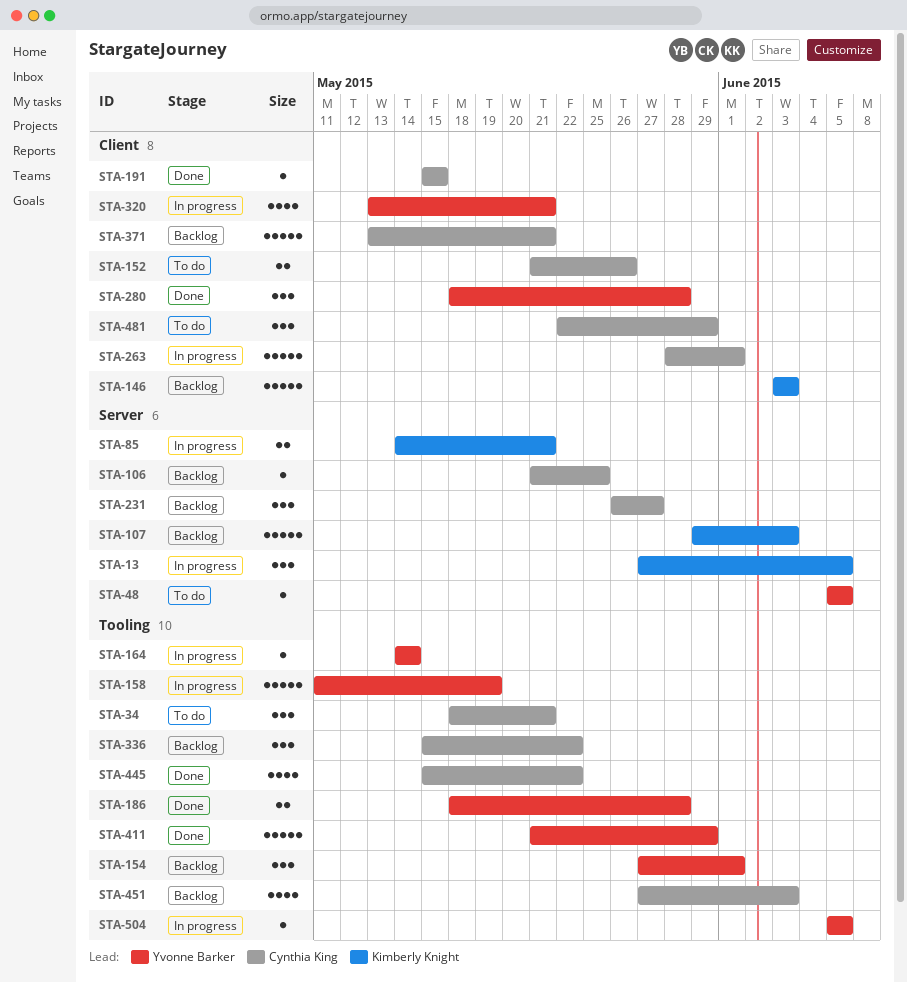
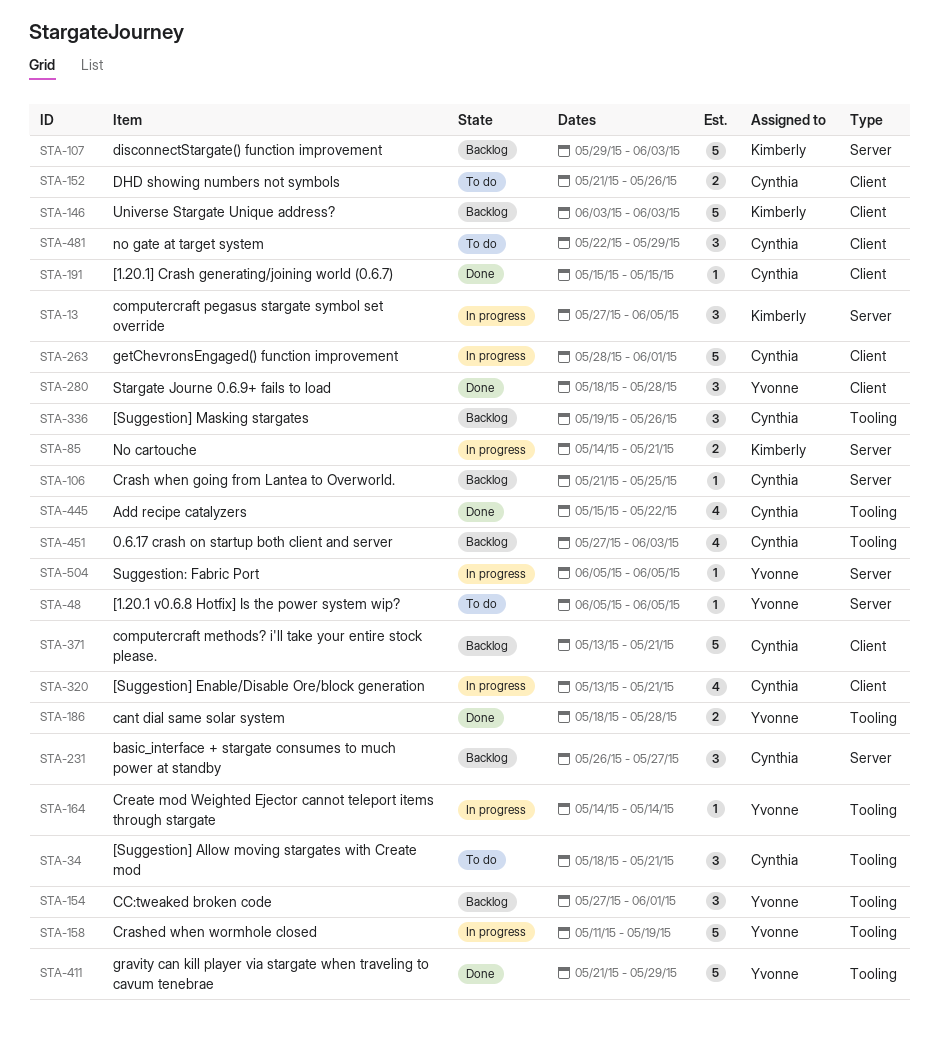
STA-320, owner: Yvonne Barker -> Cynthia King
STA-336, start: May 15 -> May 19
STA-336, due: May 22 -> May 26
STA-504, label: Tooling -> Server

